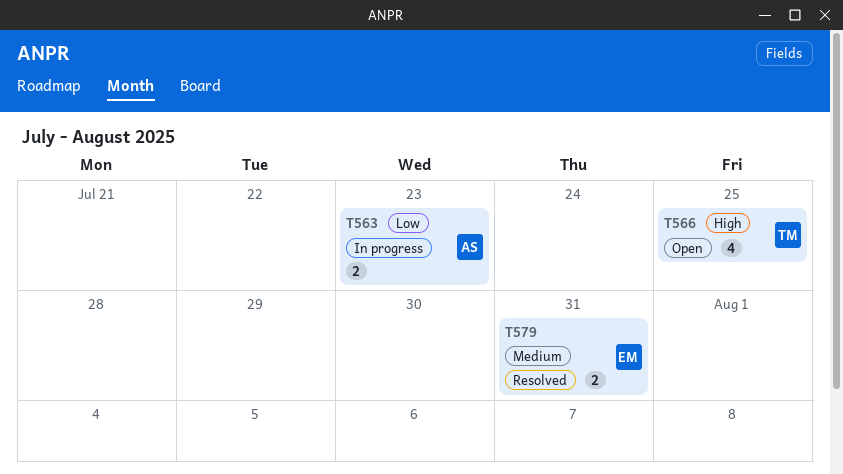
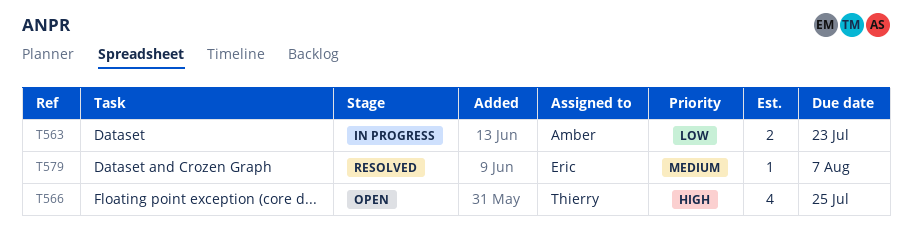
T579, estimate: 2 -> 1
T579, due: Jul 31 -> Aug 7

